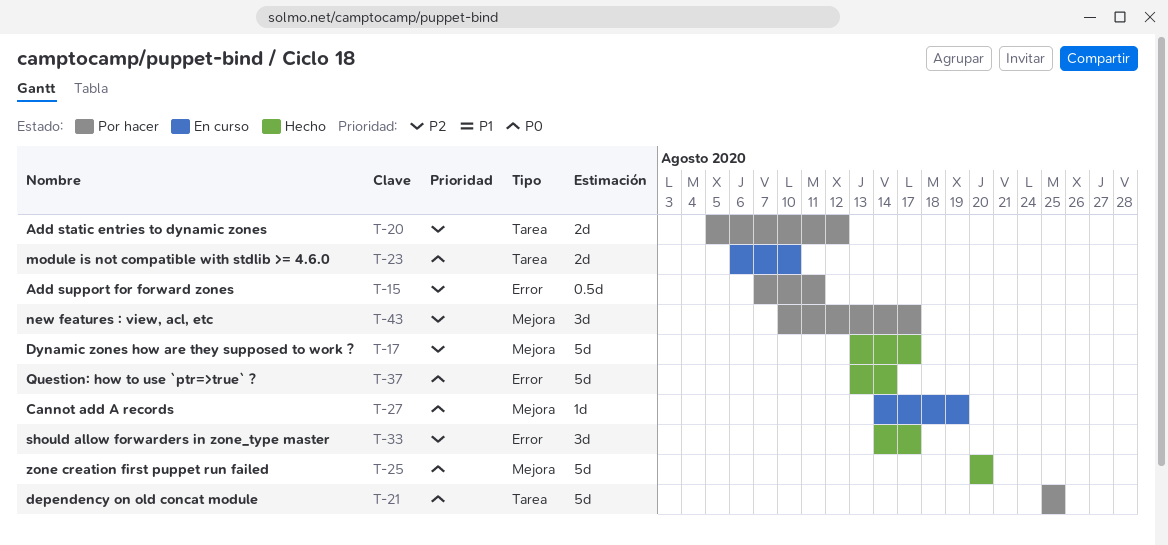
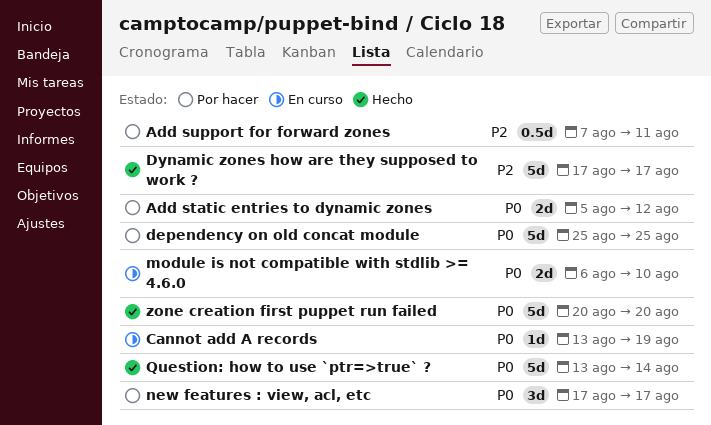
Add static entries to dynamic zones, priority: P2 -> P0
Cannot add A records, start: Aug 14 -> Aug 13
Dynamic zones how are they supposed to work ?, start: Aug 13 -> Aug 17
new features : view, acl, etc, priority: P2 -> P0
new features : view, acl, etc, start: Aug 10 -> Aug 17
should allow forwarders in zone_type master: present -> none

